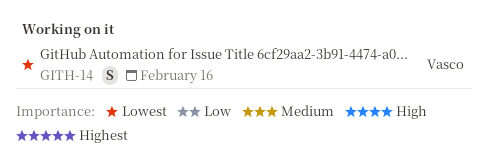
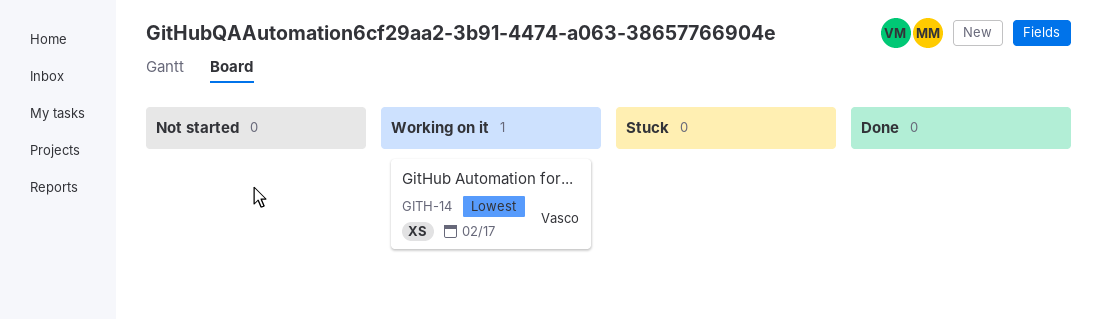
GITH-14, estimate: S -> XS
GITH-14, due: Feb 16 -> Feb 17

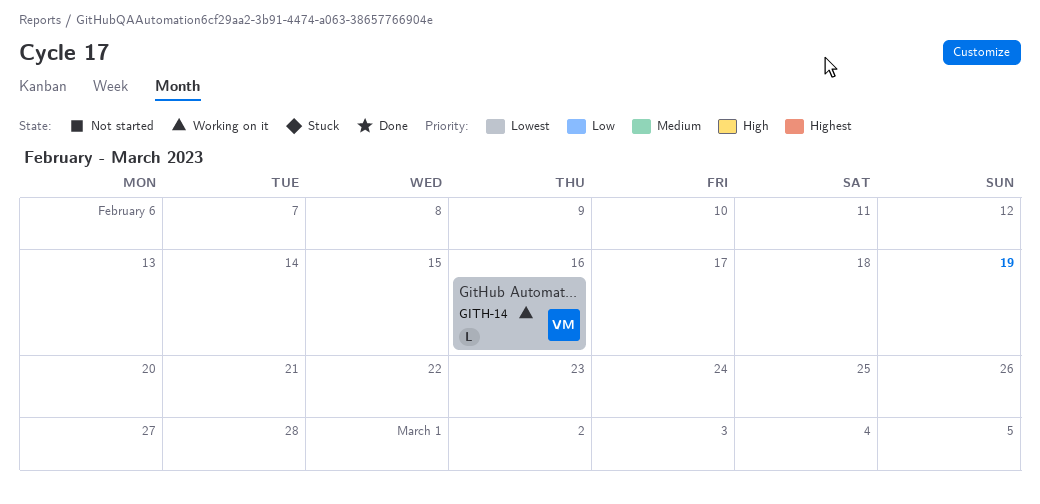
GITH-14, estimate: XS -> L
GITH-14, due: Feb 17 -> Feb 16

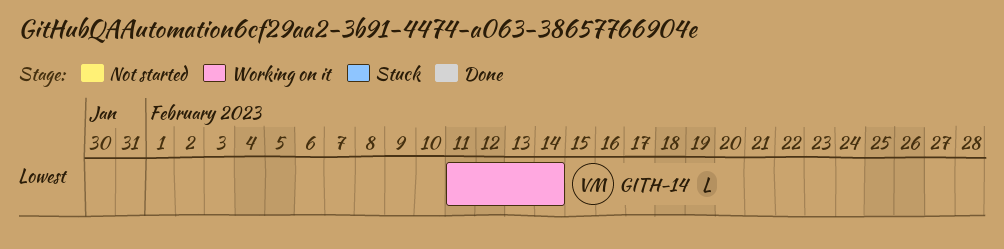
GITH-14, due: Feb 16 -> Feb 14

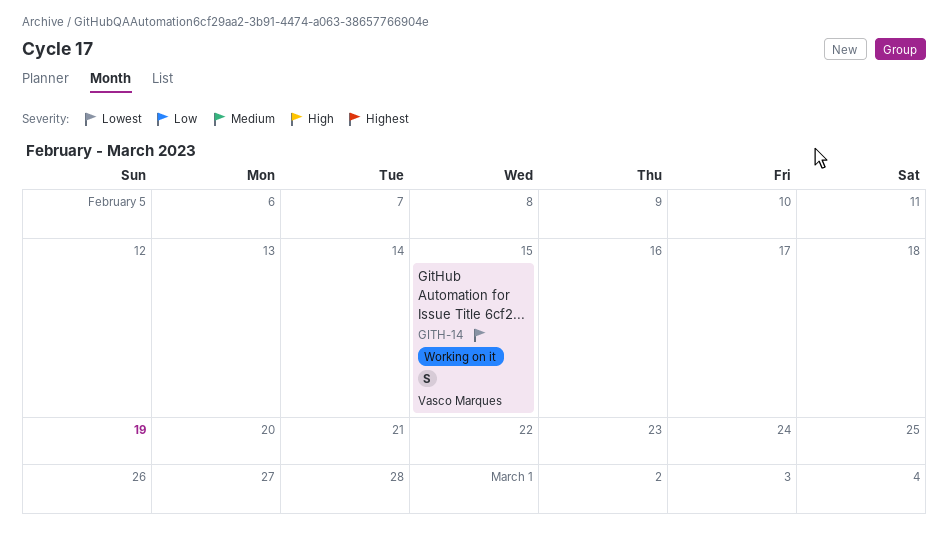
GITH-14, estimate: L -> S
GITH-14, due: Feb 14 -> Feb 15

